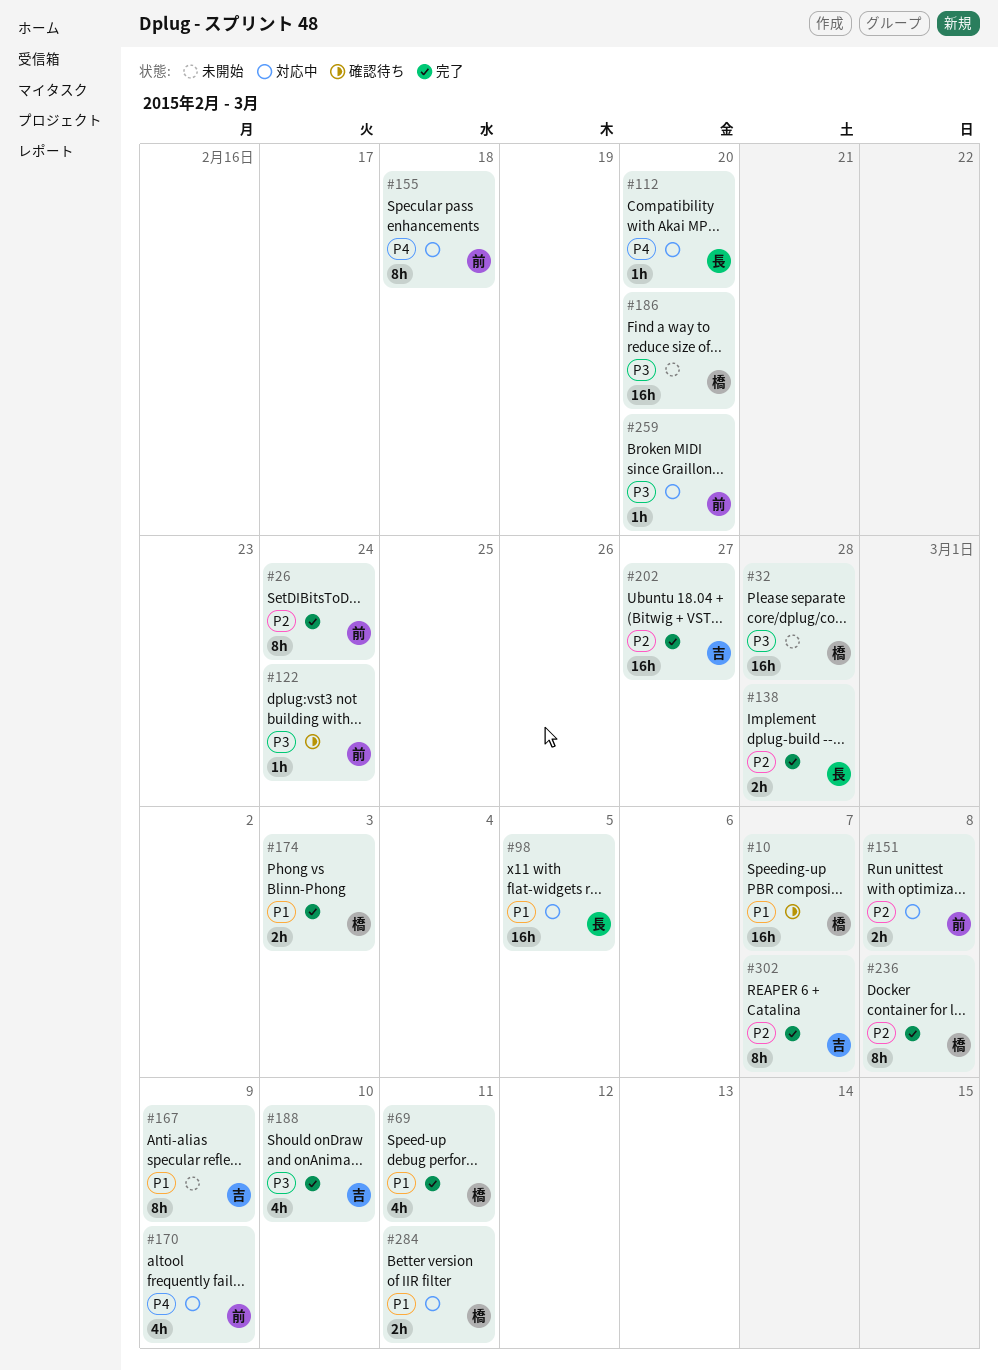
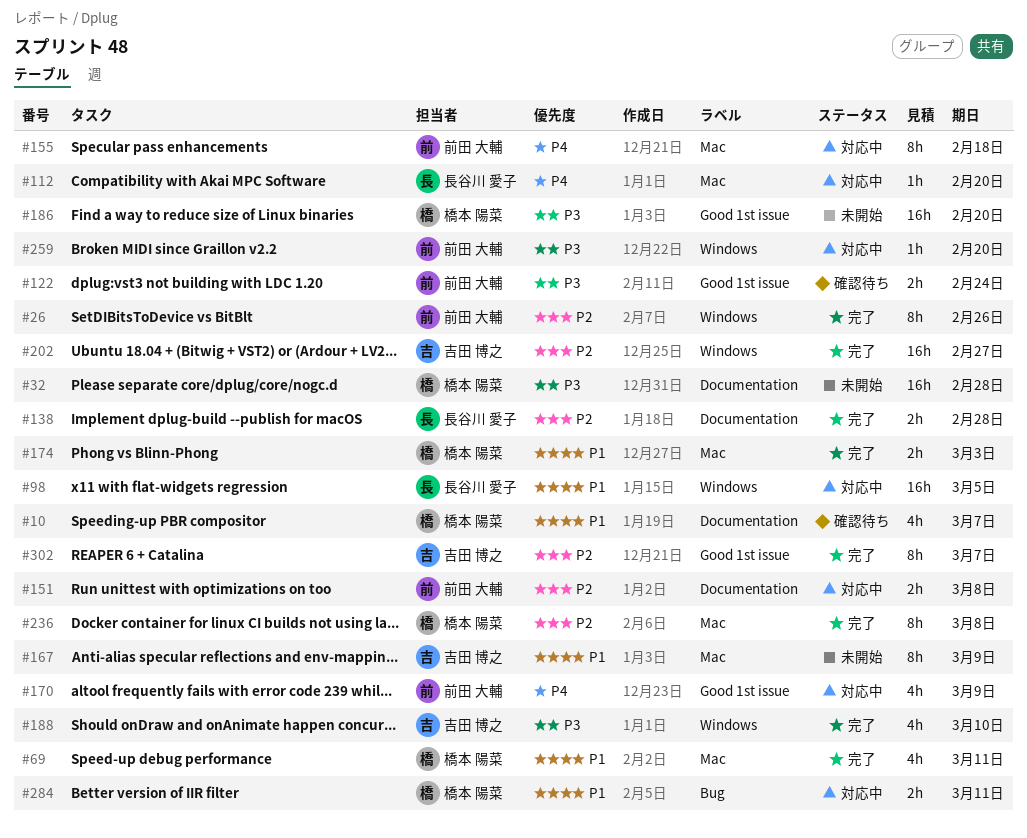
#10, estimate: 16h -> 4h
#26, due: Feb 24 -> Feb 26
#122, estimate: 1h -> 2h

